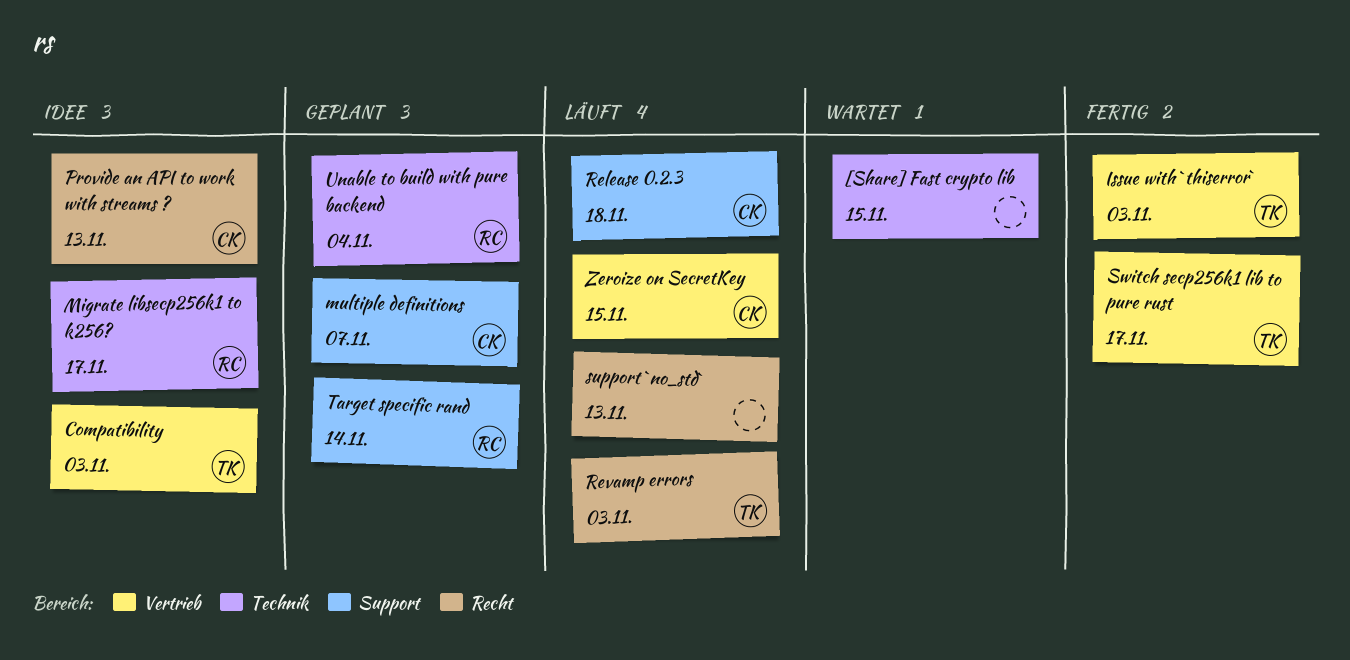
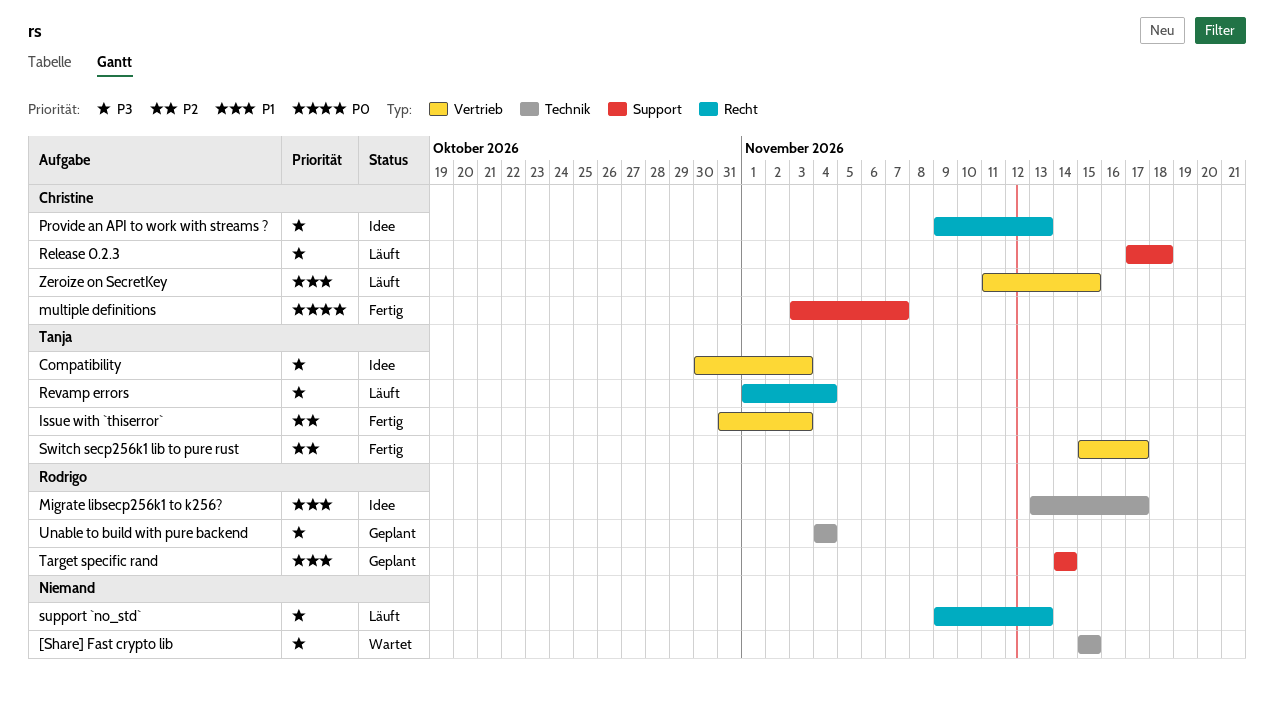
multiple definitions, status: Geplant -> Fertig
Revamp errors, due: Nov 3 -> Nov 4

